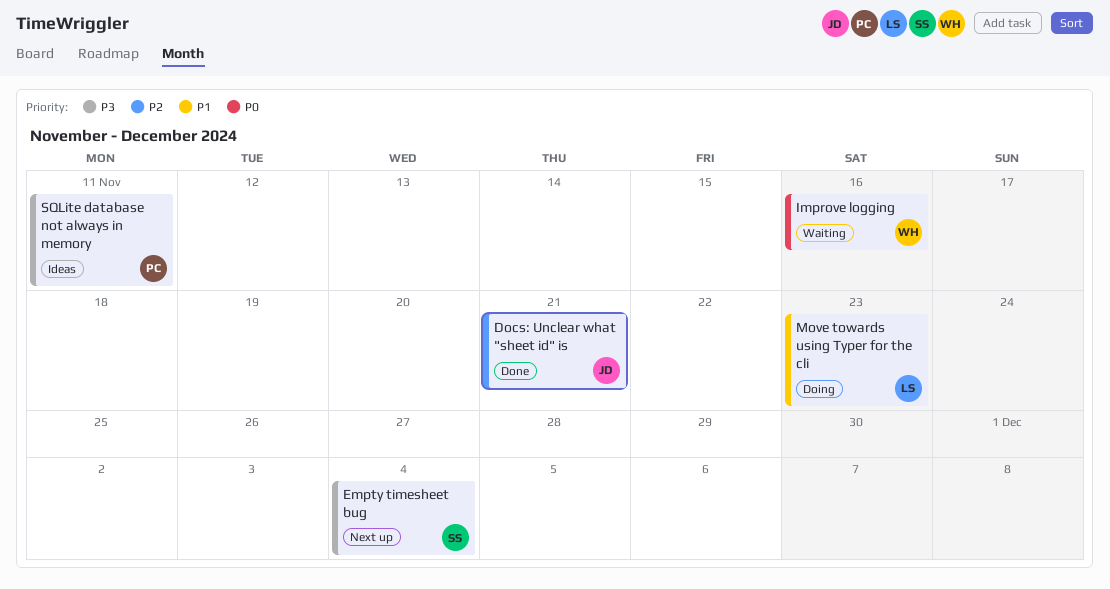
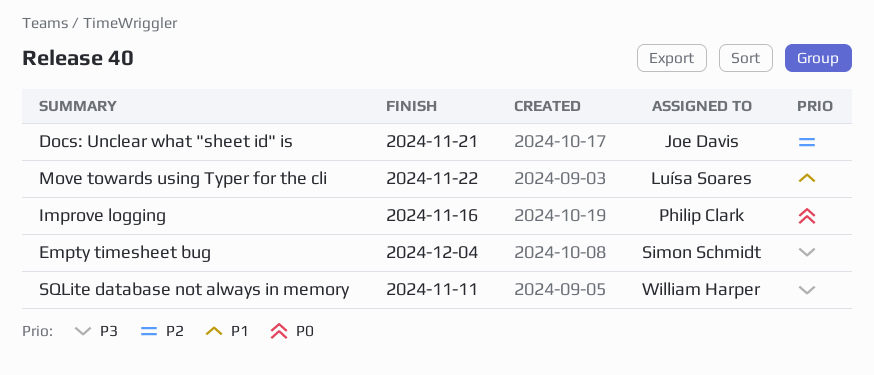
Improve logging, owner: William Harper -> Philip Clark
Move towards using Typer for the cli, due: Nov 23 -> Nov 22
SQLite database not always in memory, owner: Philip Clark -> William Harper

